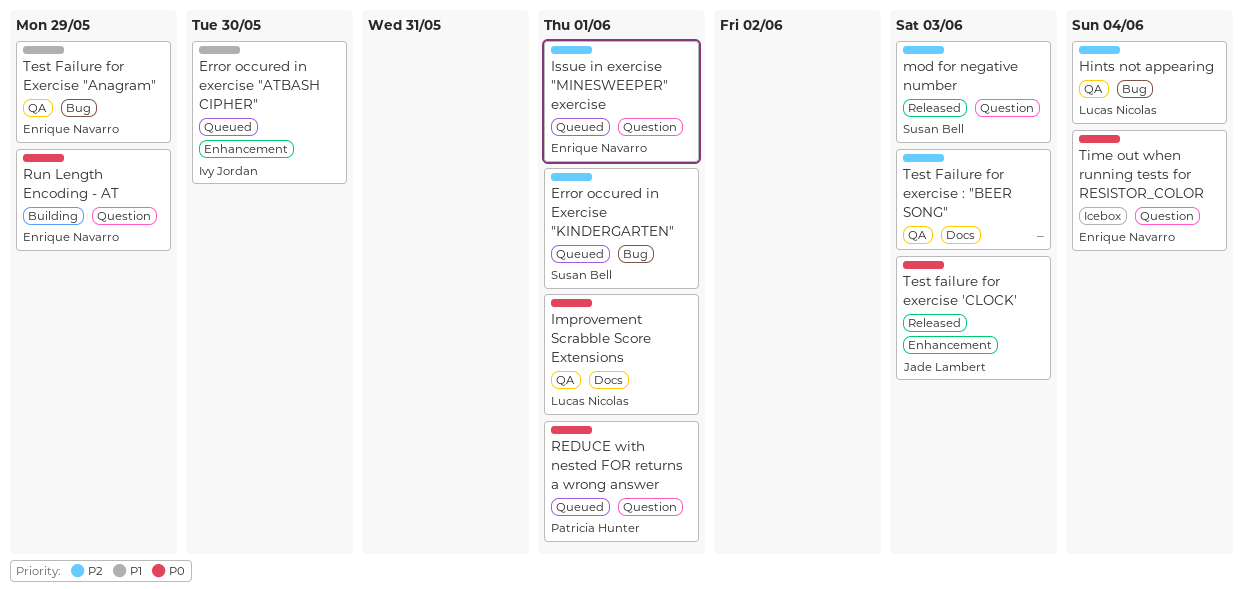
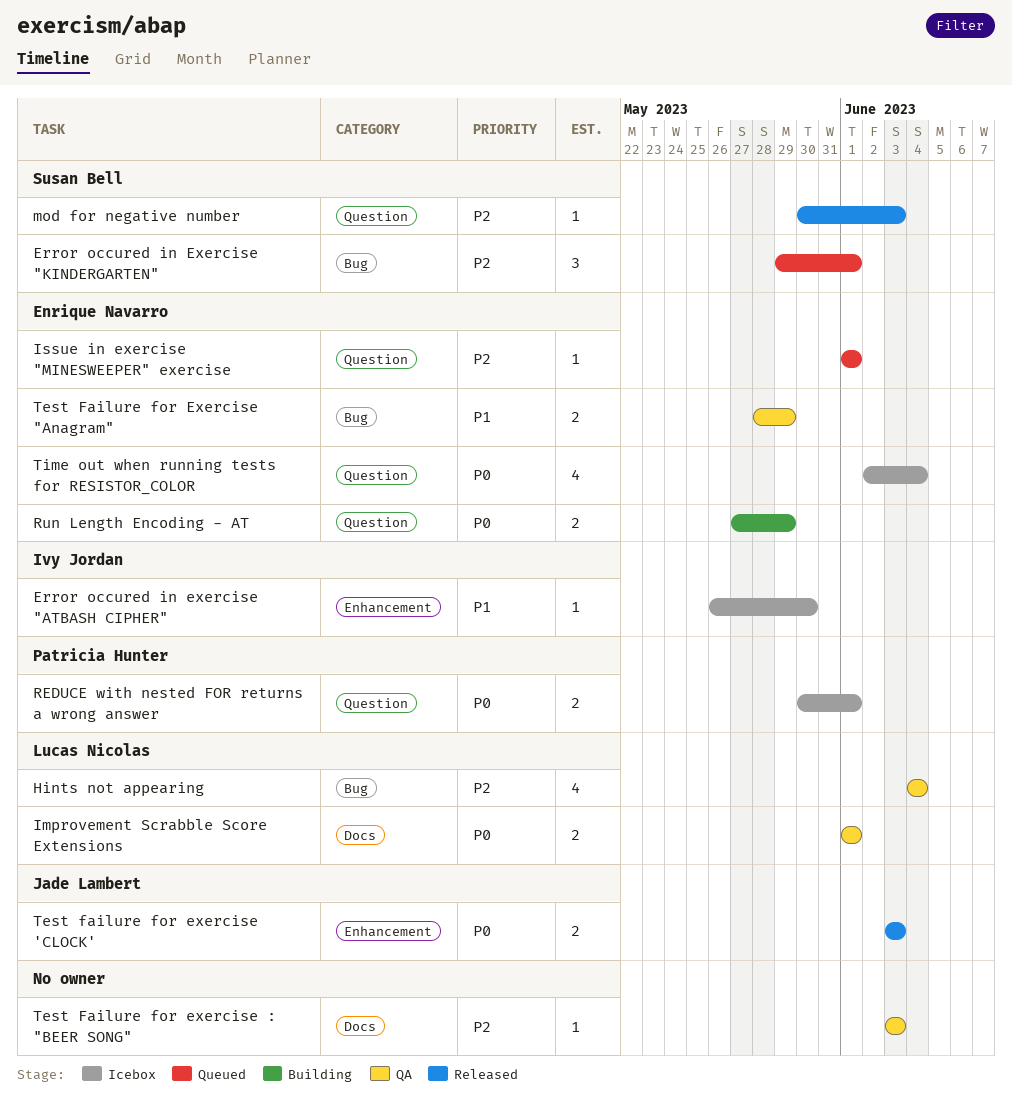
Error occured in exercise "ATBASH CIPHER", status: Queued -> Icebox
REDUCE with nested FOR returns a wrong answer, status: Queued -> Icebox

